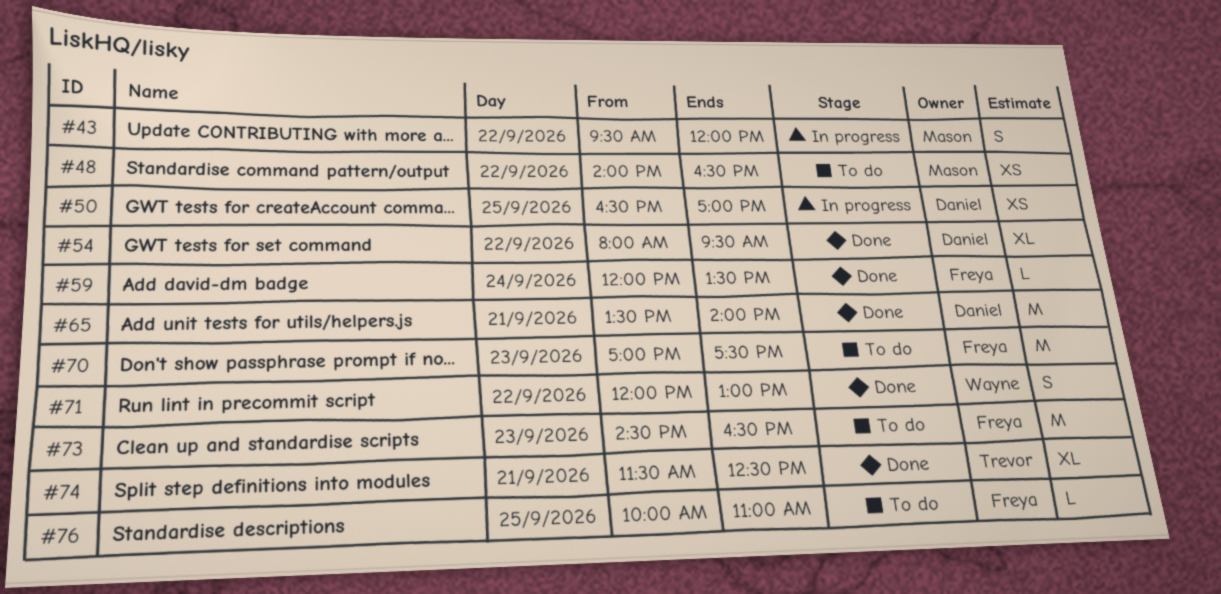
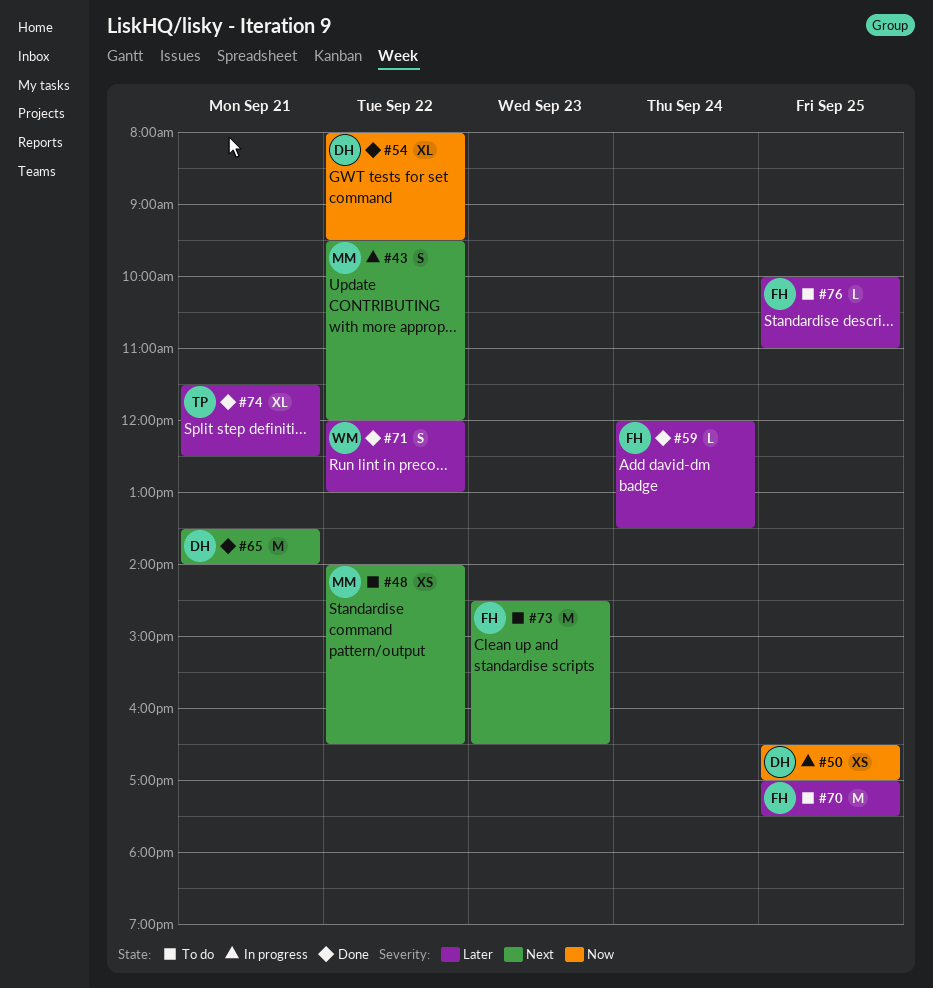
#70, day: Sep 23 -> Sep 25

